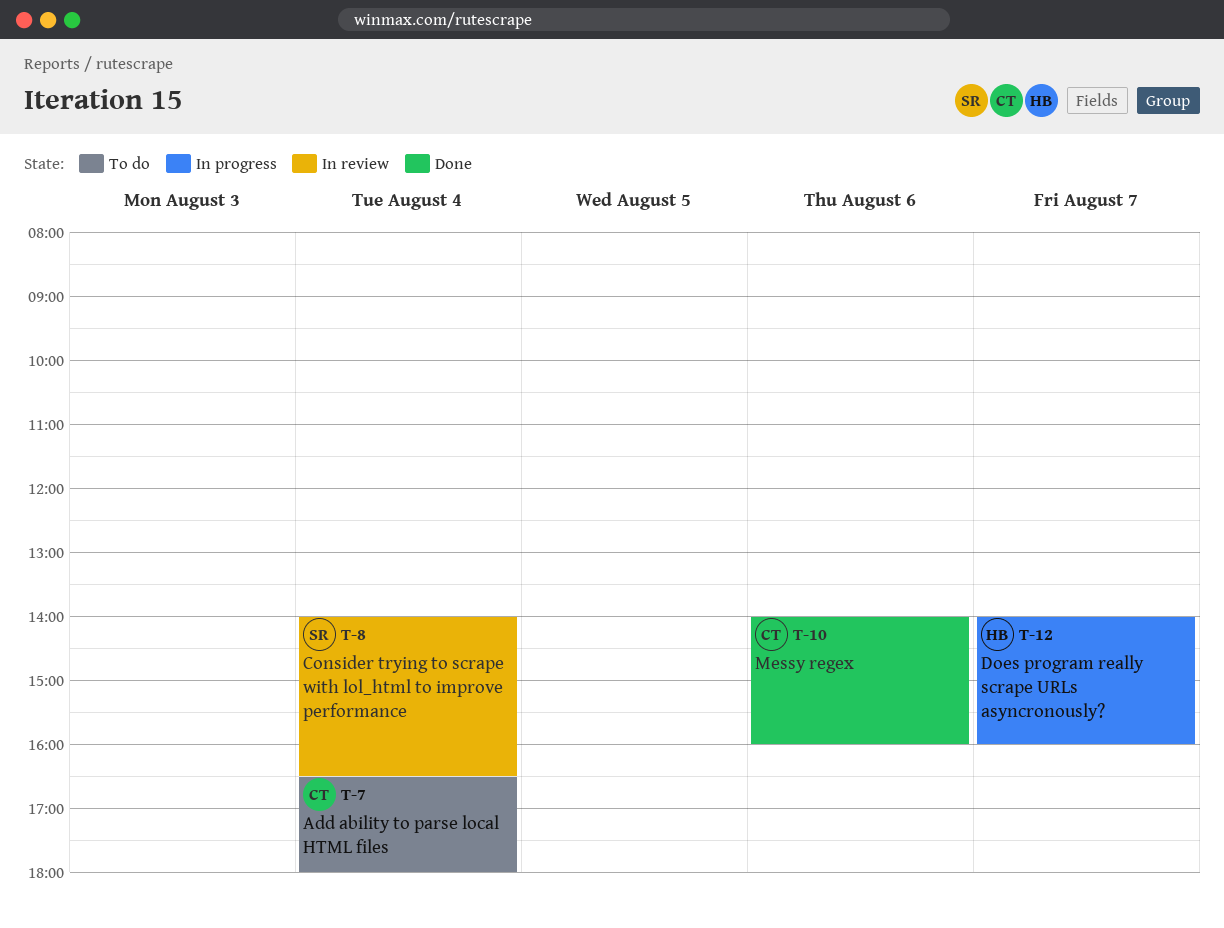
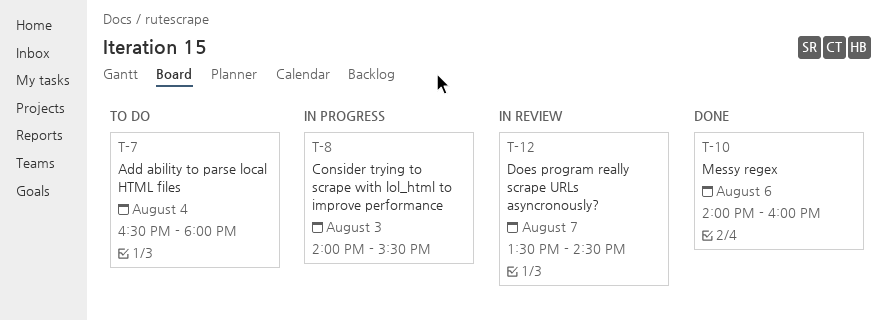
T-8, status: In review -> In progress
T-8, day: Aug 4 -> Aug 3
T-8, ends: 16:30 -> 15:30
T-12, status: In progress -> In review
T-12, begins: 14:00 -> 13:30
T-12, ends: 16:00 -> 14:30

